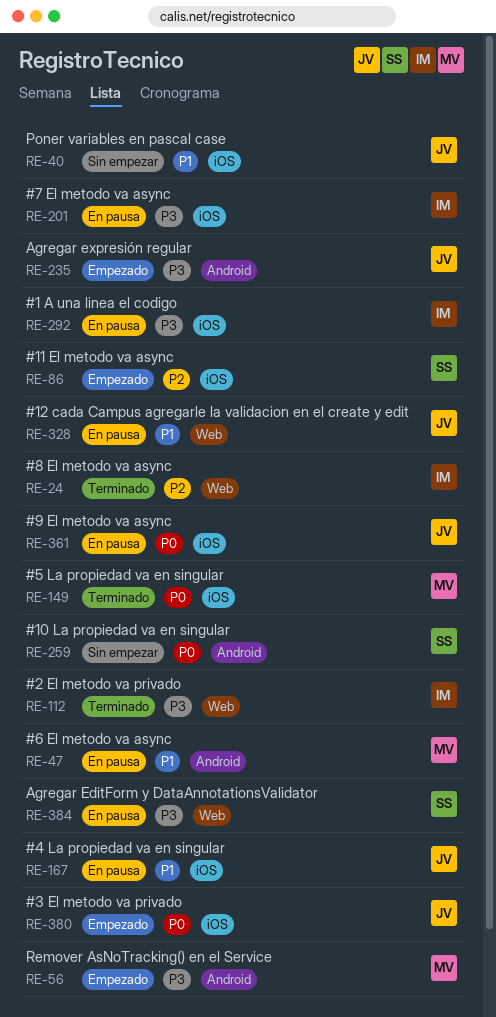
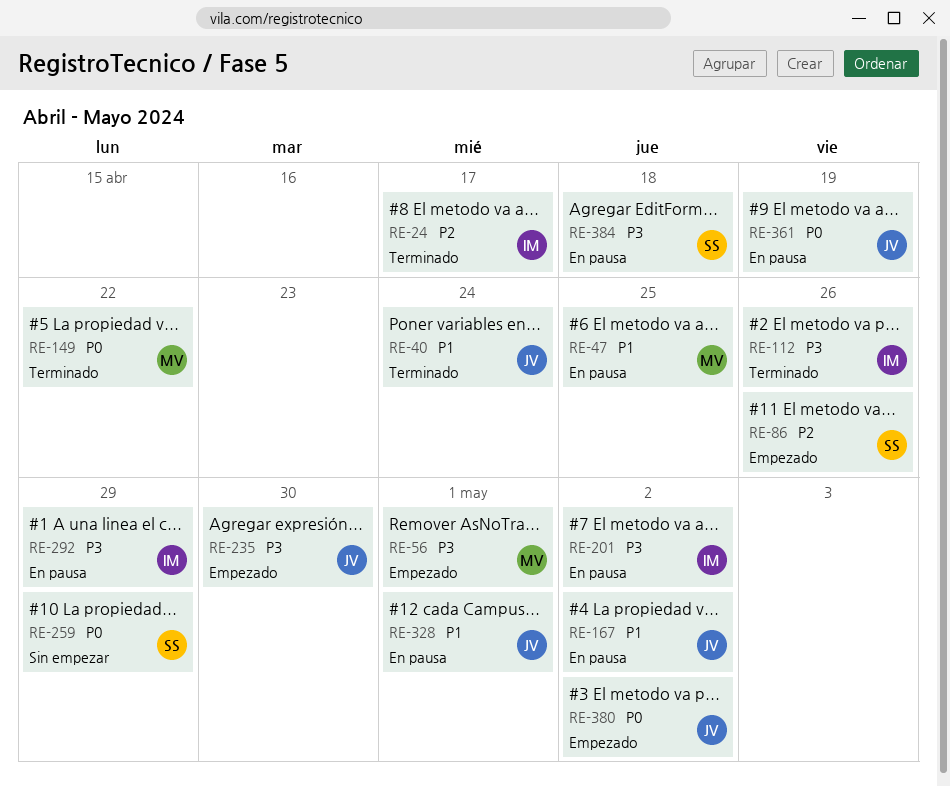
RE-40, status: Sin empezar -> Terminado

